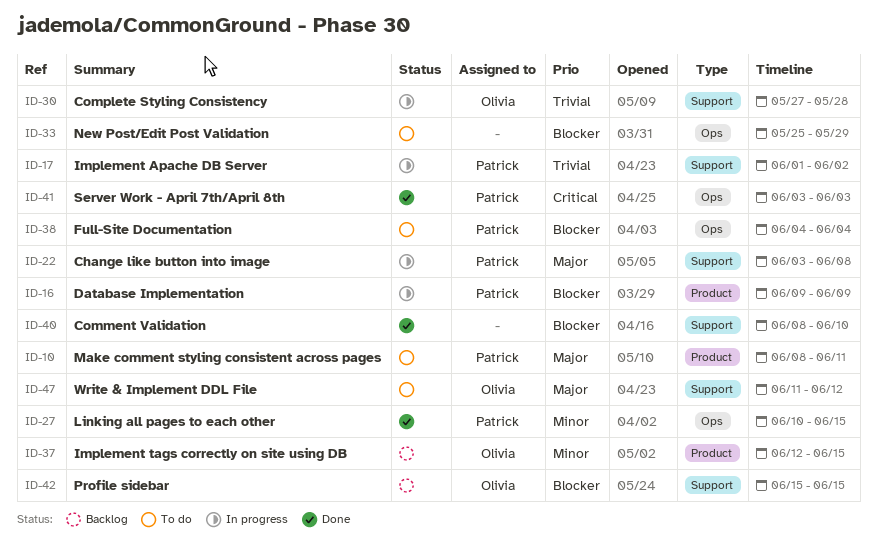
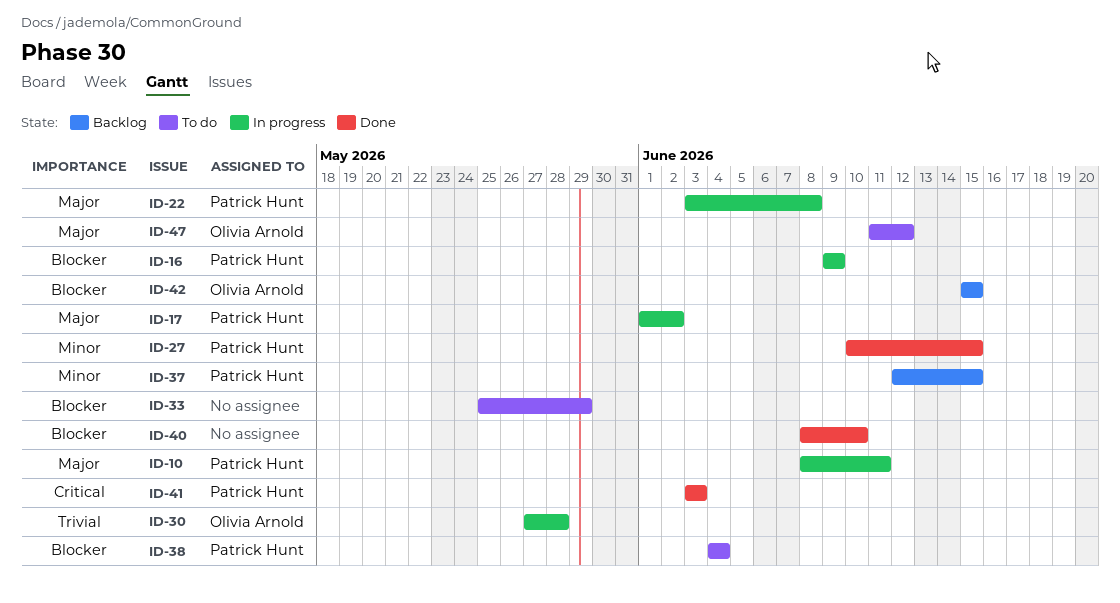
ID-10, status: To do -> In progress
ID-17, priority: Trivial -> Major
ID-37, owner: Olivia Arnold -> Patrick Hunt

